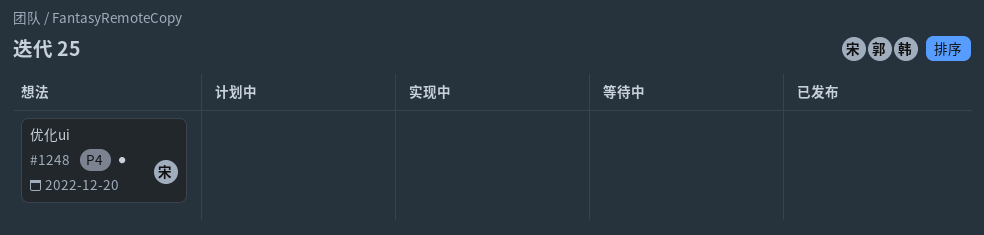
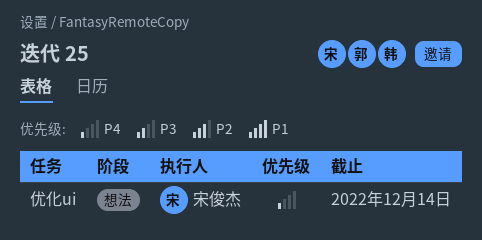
优化ui, due: Dec 20 -> Dec 14

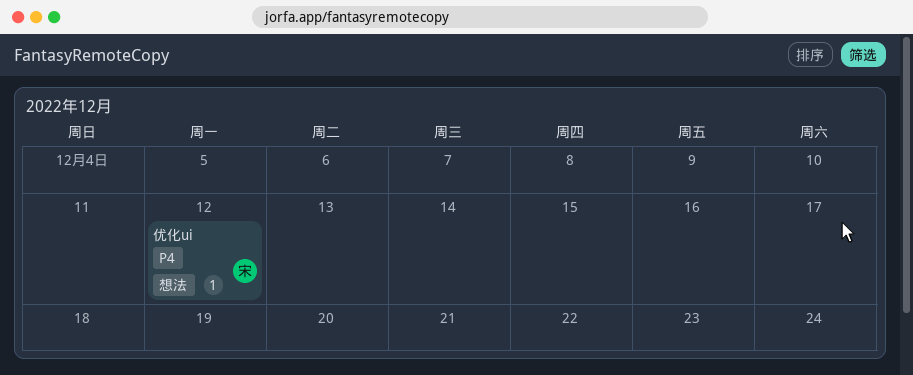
优化ui, due: Dec 14 -> Dec 12

